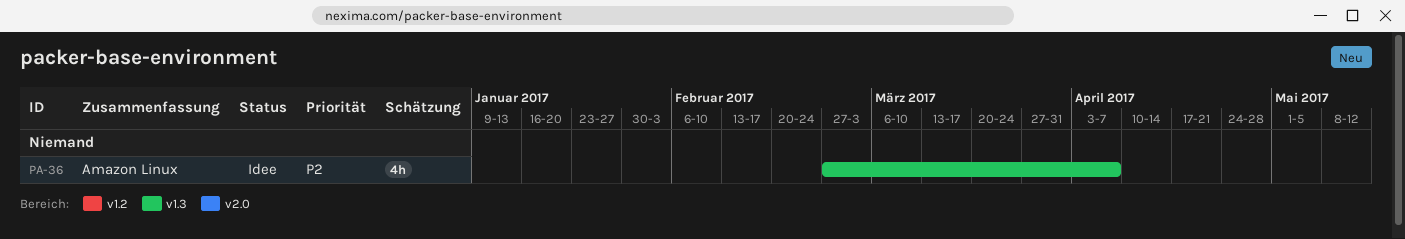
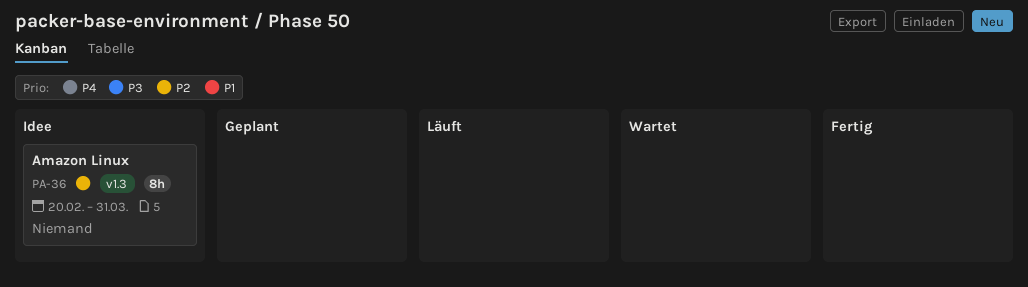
PA-36, estimate: 4h -> 8h
PA-36, start: Feb 27 -> Feb 20
PA-36, due: Apr 7 -> Mar 31

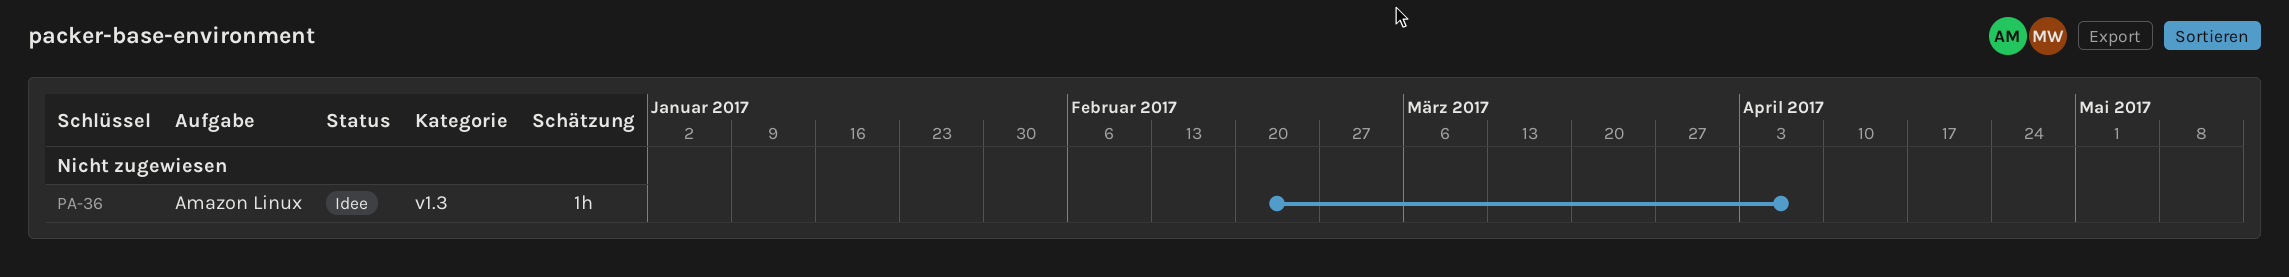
PA-36, estimate: 8h -> 1h
PA-36, due: Mar 31 -> Apr 7

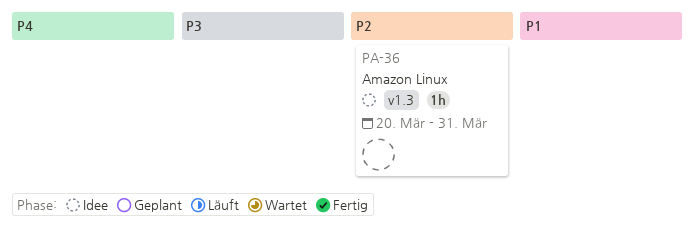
PA-36, start: Feb 20 -> Mar 20
PA-36, due: Apr 7 -> Mar 31

